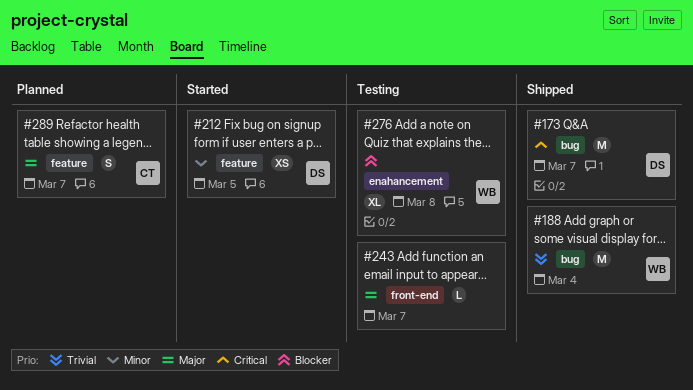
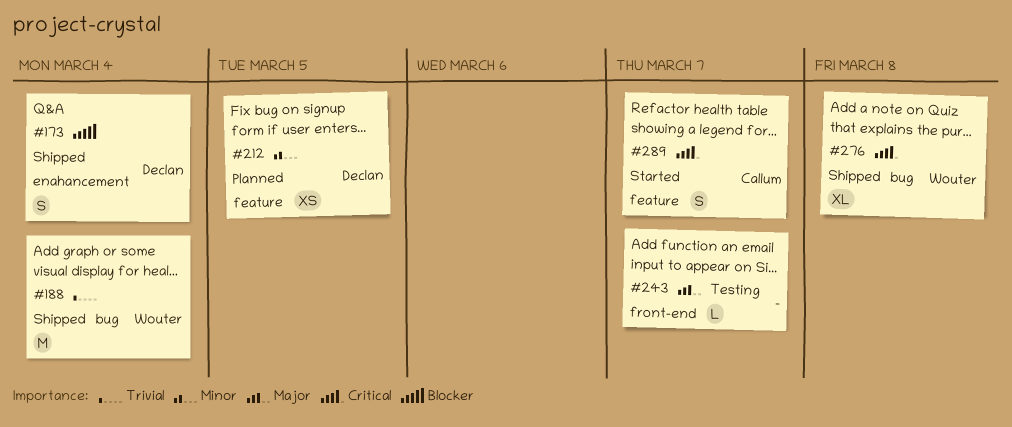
#173, priority: Critical -> Blocker
#173, label: bug -> enahancement
#173, estimate: M -> S
#173, due: Mar 7 -> Mar 4
#212, status: Started -> Planned
#276, status: Testing -> Shipped
#276, priority: Blocker -> Critical
#276, label: enahancement -> bug
#289, status: Planned -> Started
#289, priority: Major -> Critical

